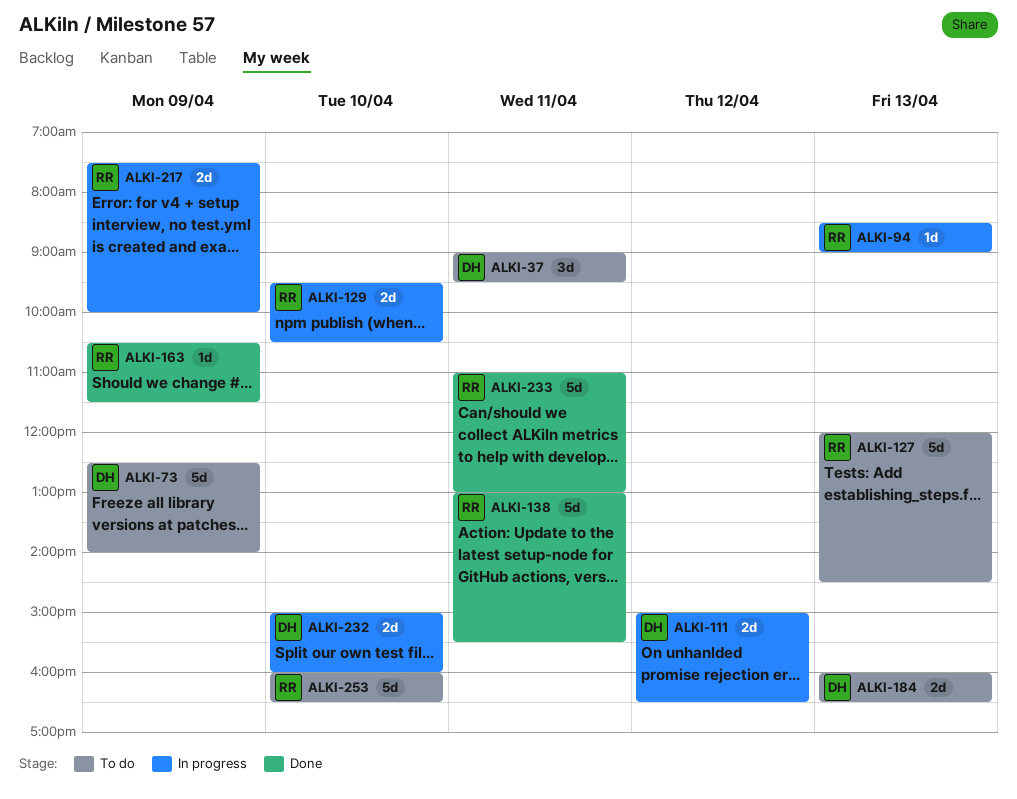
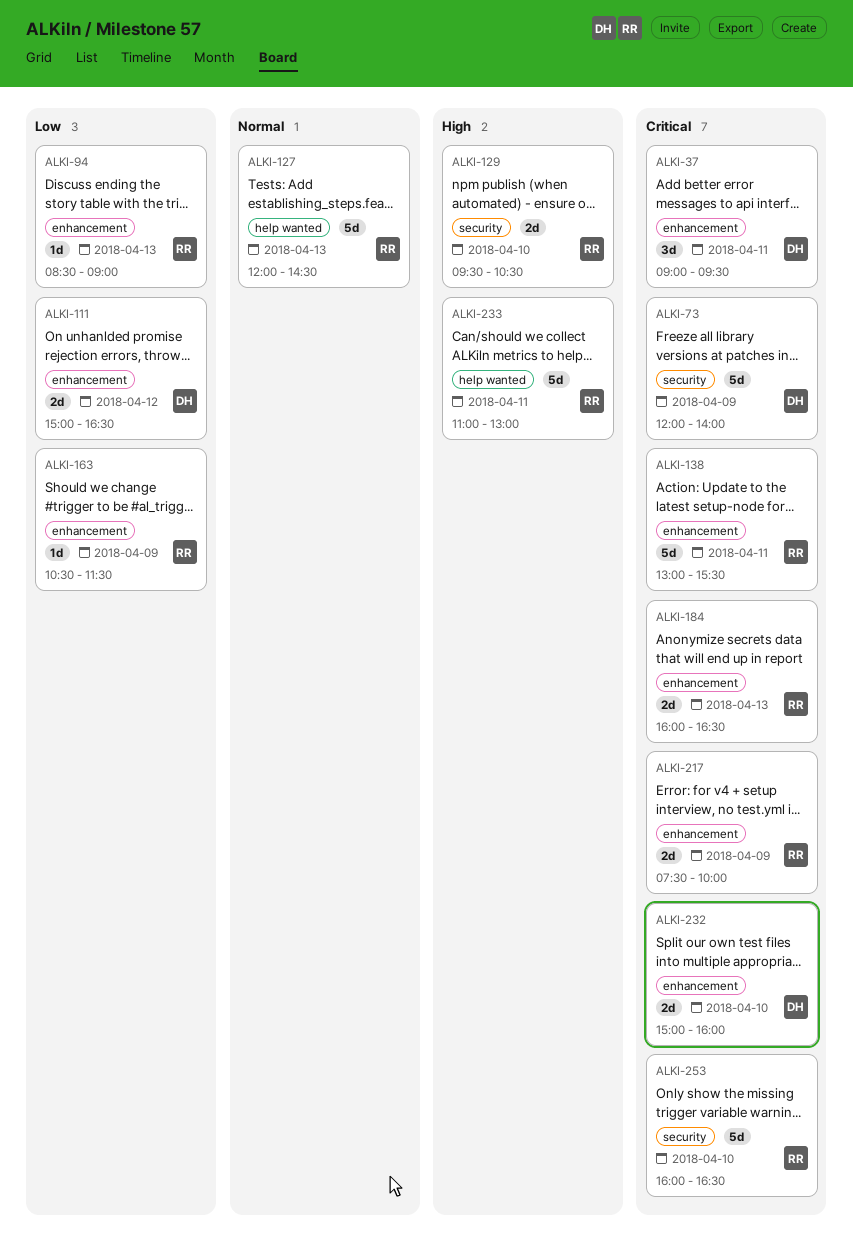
ALKI-73, begins: 12:30 -> 12:00
ALKI-184, owner: DH -> RR

